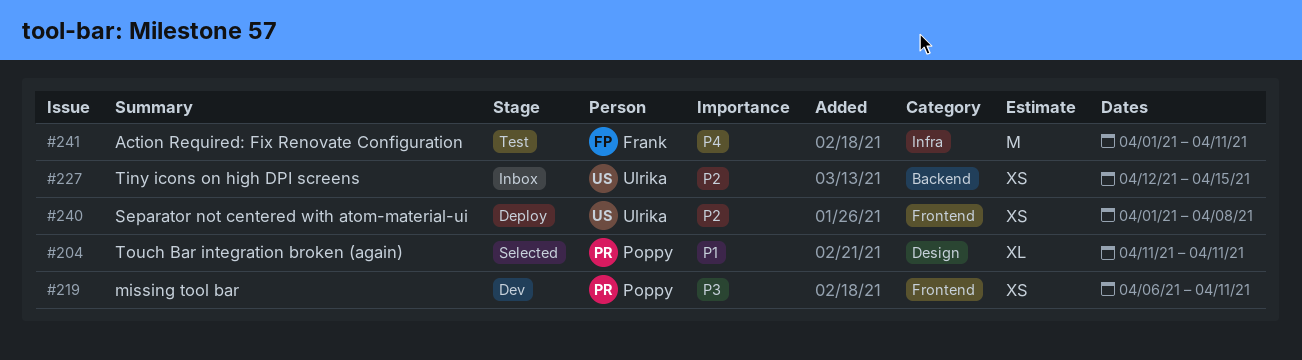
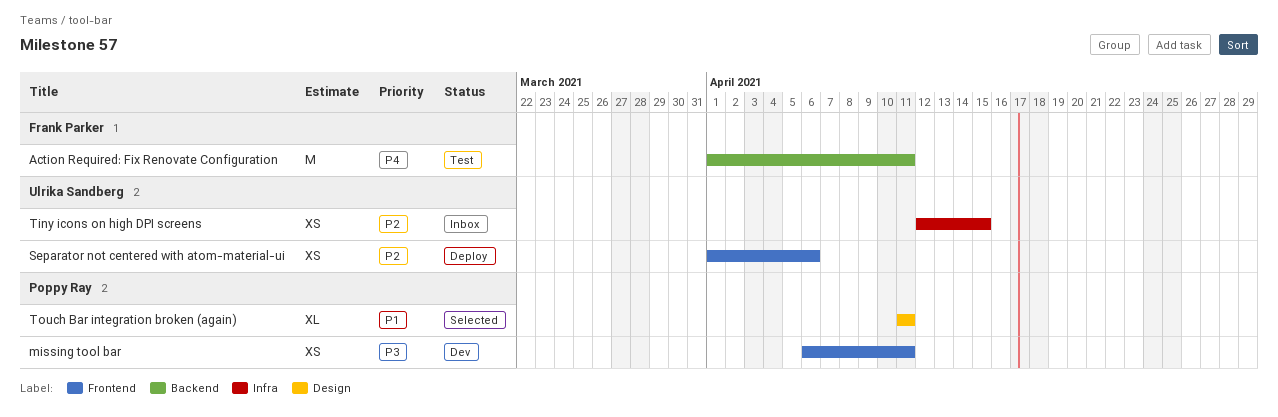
Action Required: Fix Renovate Configuration, label: Infra -> Backend
Separator not centered with atom-material-ui, due: Apr 8 -> Apr 6
Tiny icons on high DPI screens, label: Backend -> Infra

